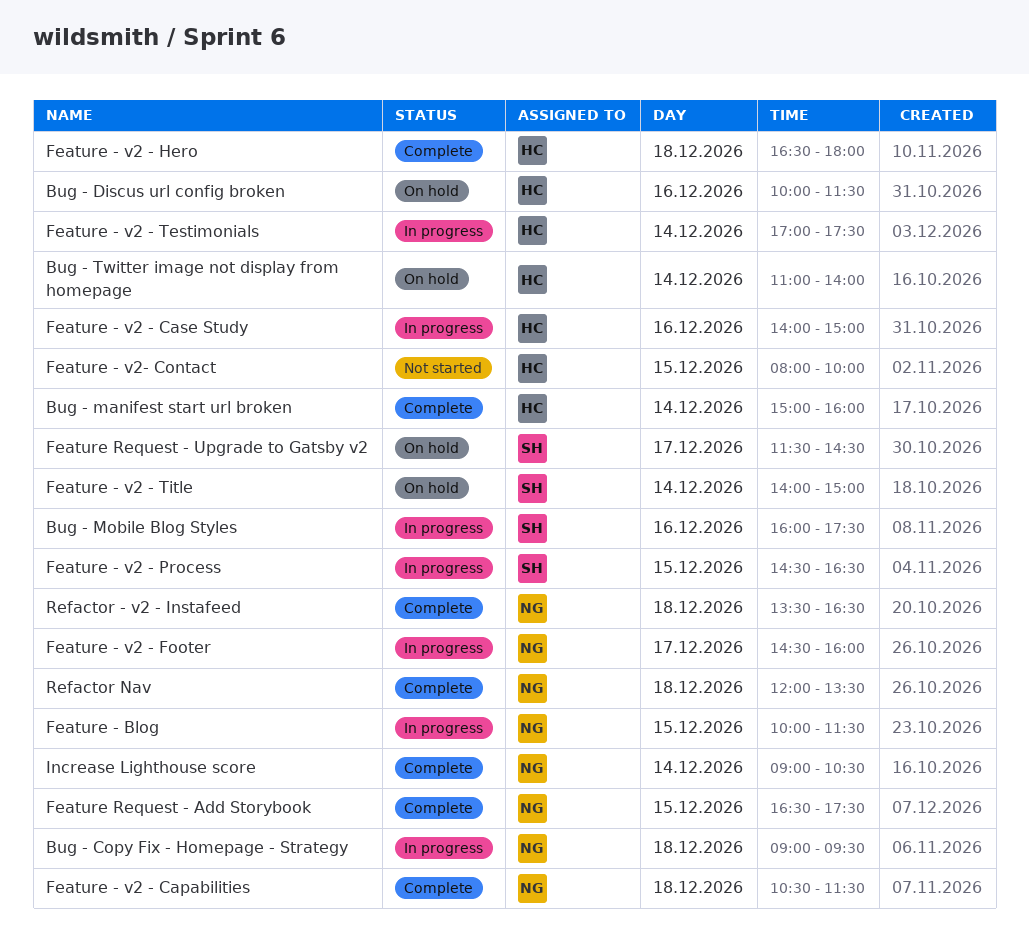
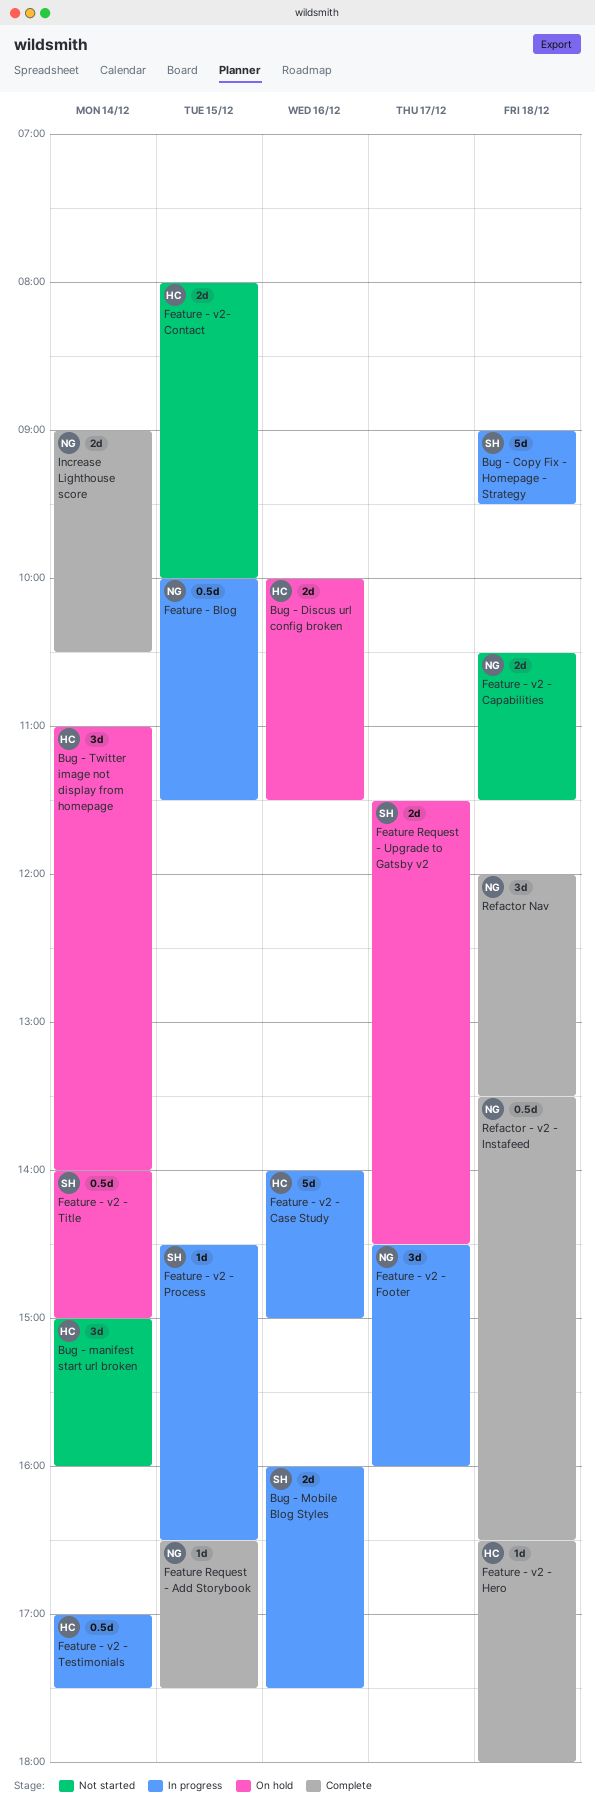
Bug - Copy Fix - Homepage - Strategy, owner: NG -> SH
Bug - manifest start url broken, status: Complete -> Not started
Feature - v2 - Capabilities, status: Complete -> Not started

